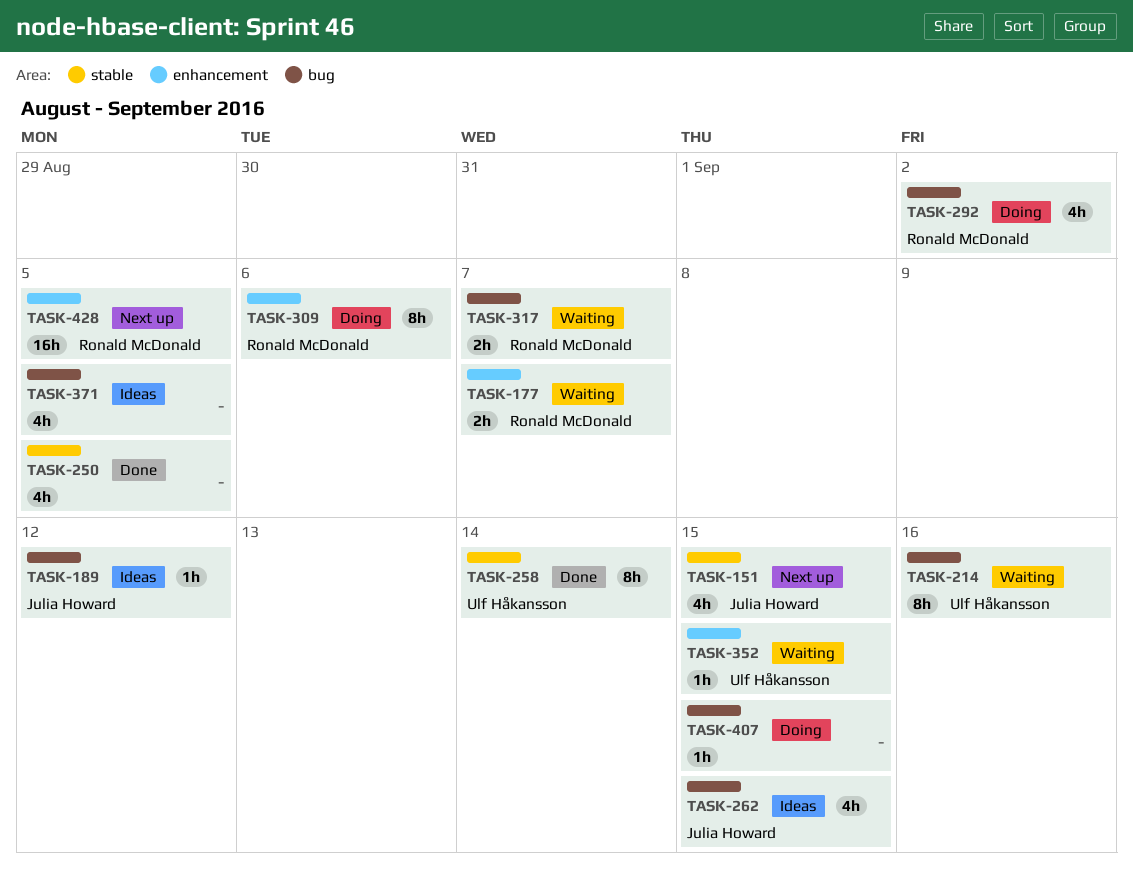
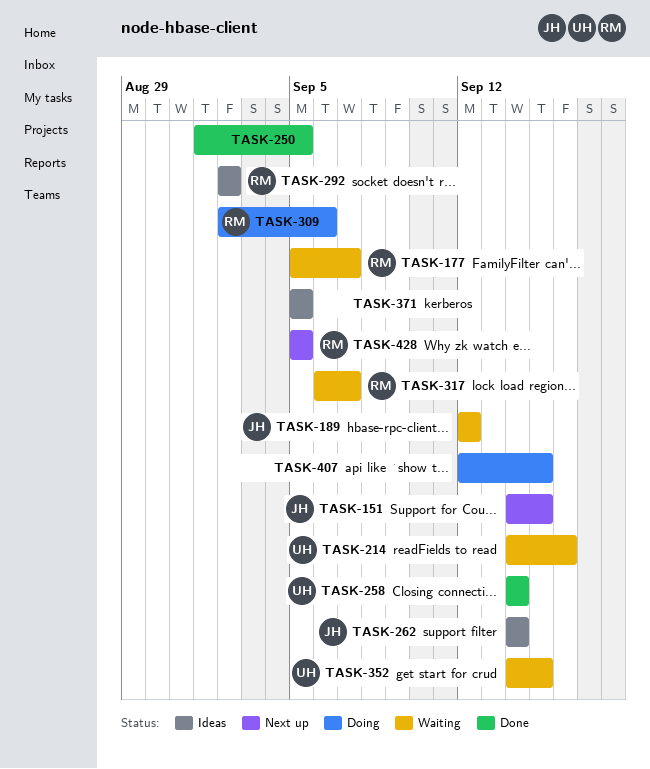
TASK-189, status: Ideas -> Waiting
TASK-262, due: Sep 15 -> Sep 14
TASK-292, status: Doing -> Ideas

